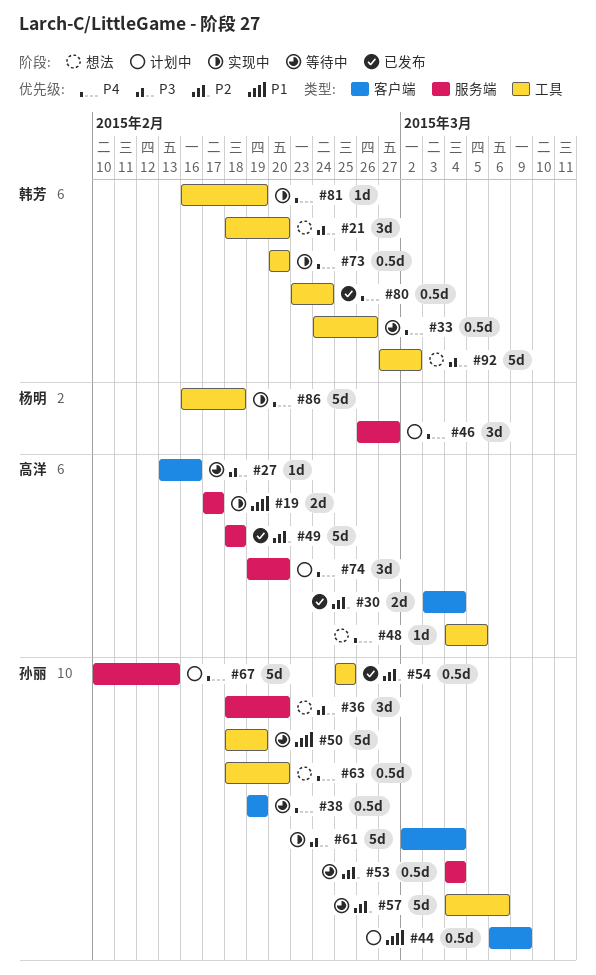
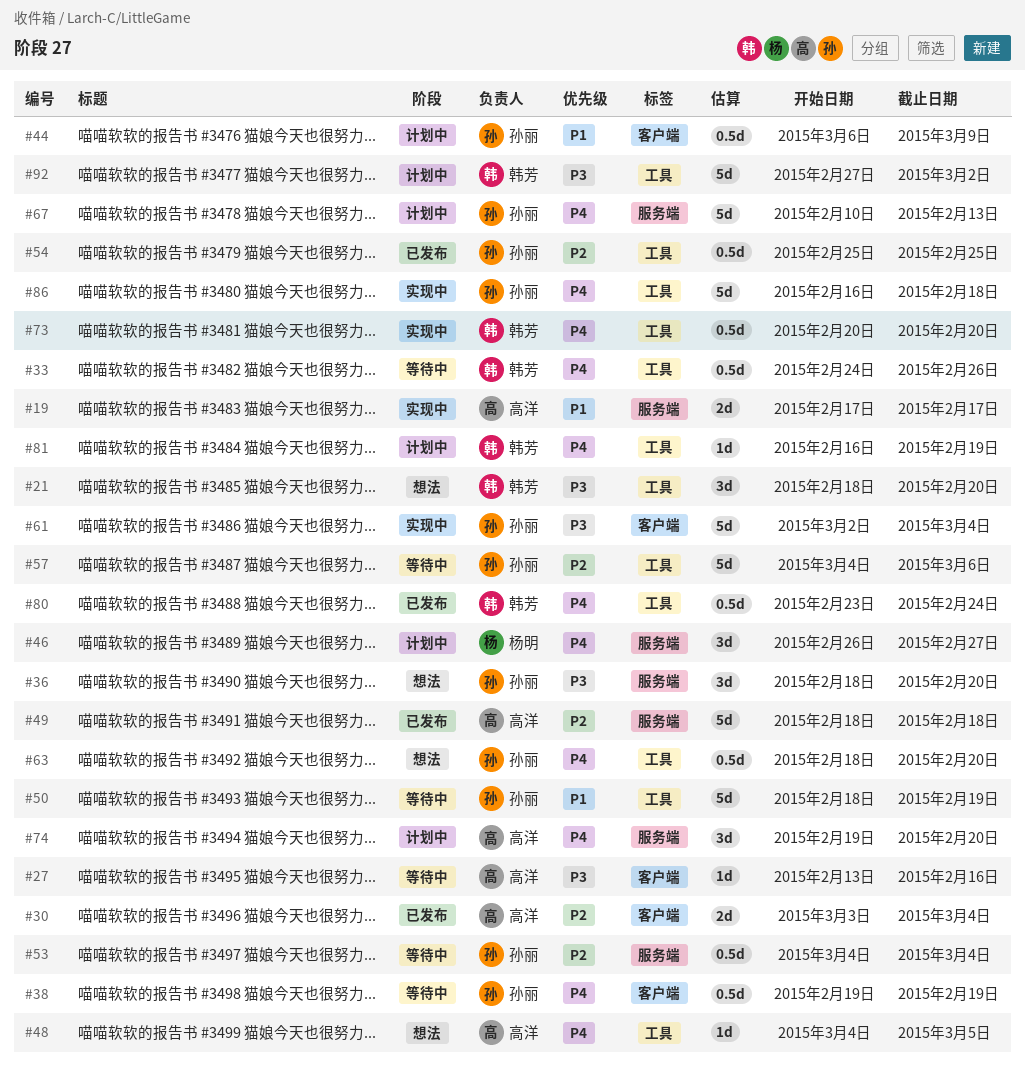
#81, status: 实现中 -> 计划中
#86, owner: 杨明 -> 孙丽
#92, status: 想法 -> 计划中

